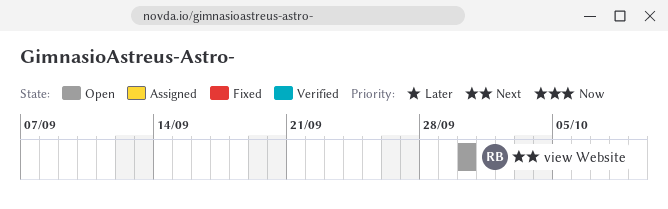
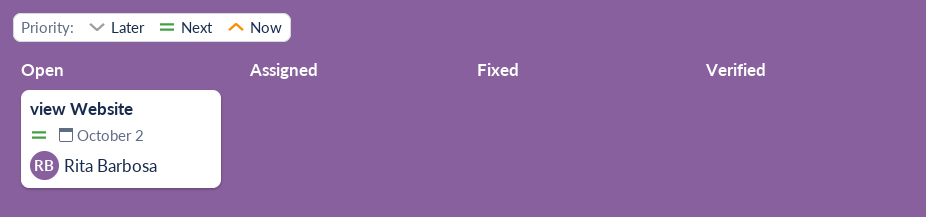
view Website, due: Sep 30 -> Oct 2

